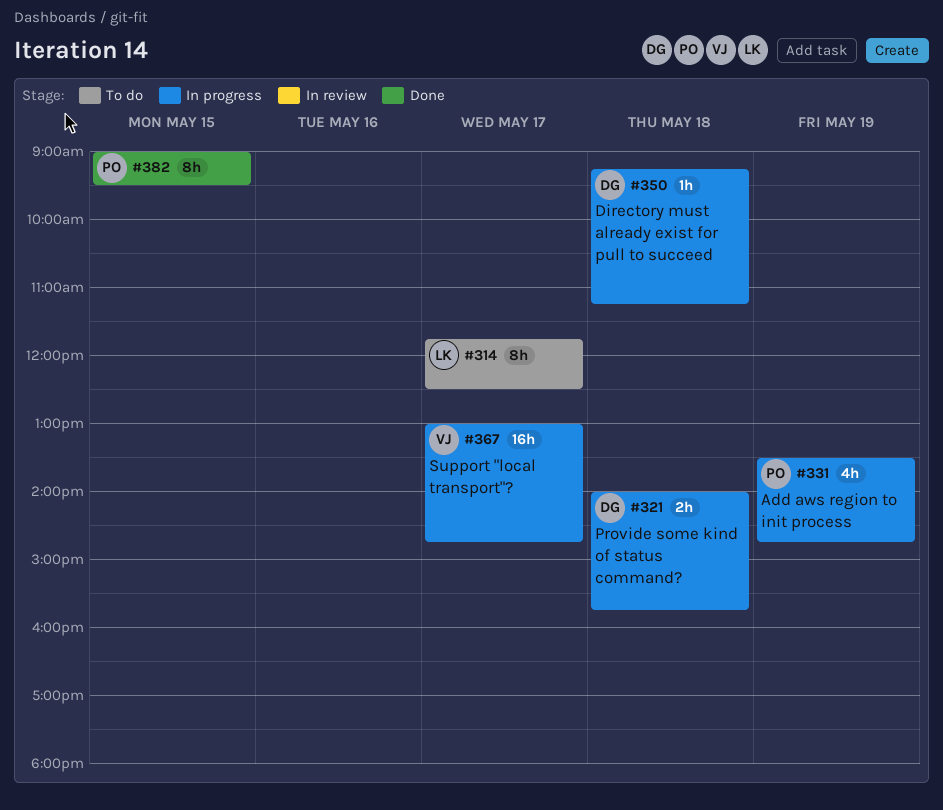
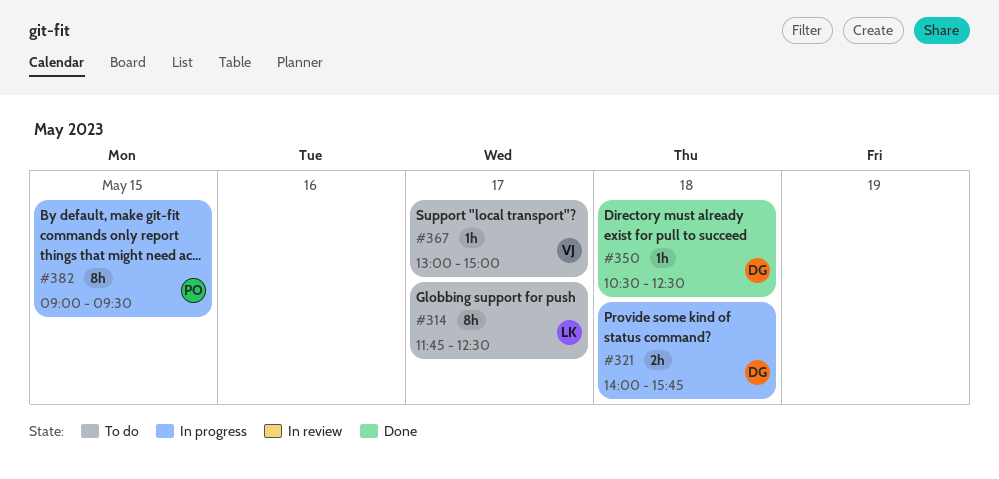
#331: present -> none
#350, status: In progress -> Done
#350, begins: 09:15 -> 10:30
#350, ends: 11:15 -> 12:30
#367, status: In progress -> To do
#367, estimate: 16h -> 1h
#367, ends: 14:45 -> 15:00
#382, status: Done -> In progress

